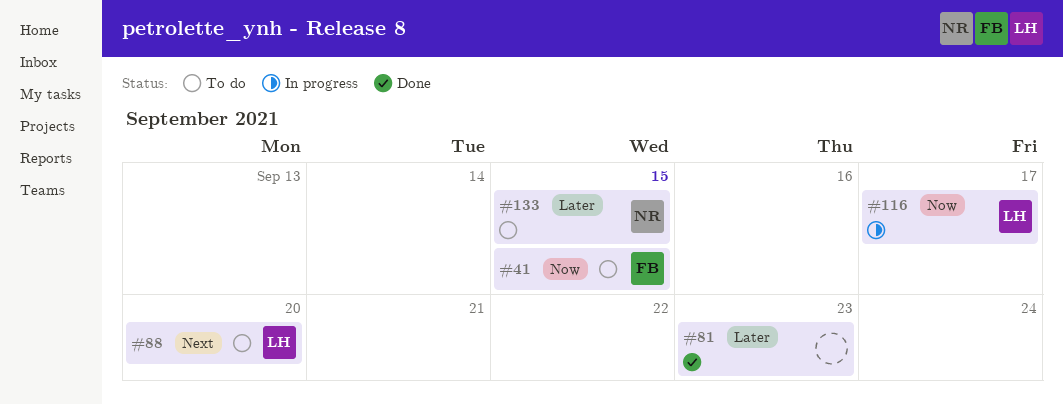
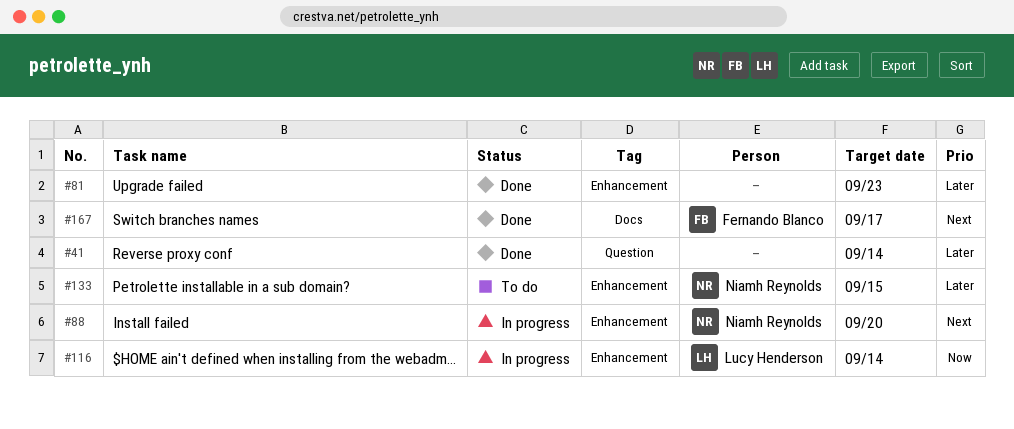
#41, status: To do -> Done
#41, owner: Fernando Blanco -> none
#41, priority: Now -> Later
#41, due: Sep 15 -> Sep 14
#88, status: To do -> In progress
#88, owner: Lucy Henderson -> Niamh Reynolds
#116, due: Sep 17 -> Sep 14
#167: none -> present

